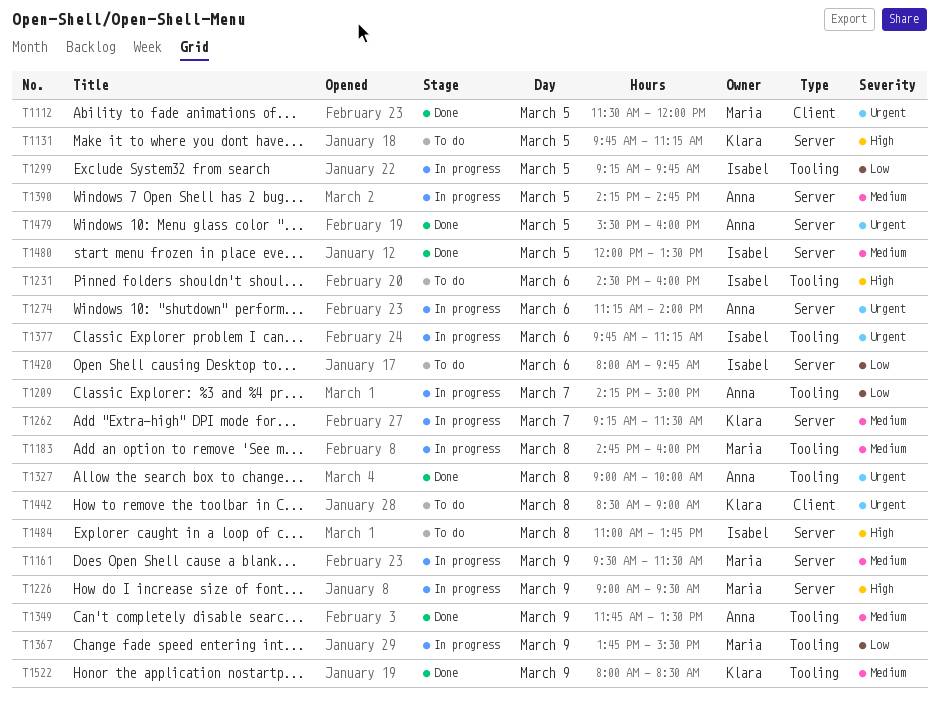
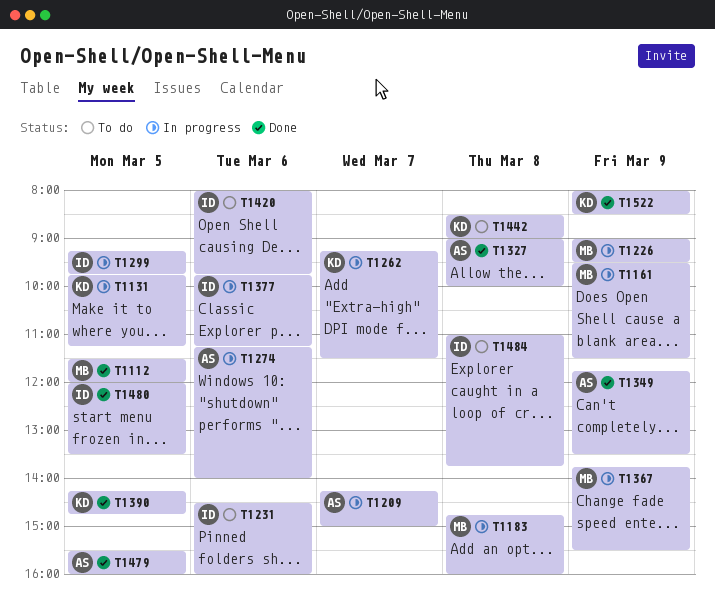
T1131, status: To do -> In progress
T1390, status: In progress -> Done
T1390, owner: Anna -> Klara

